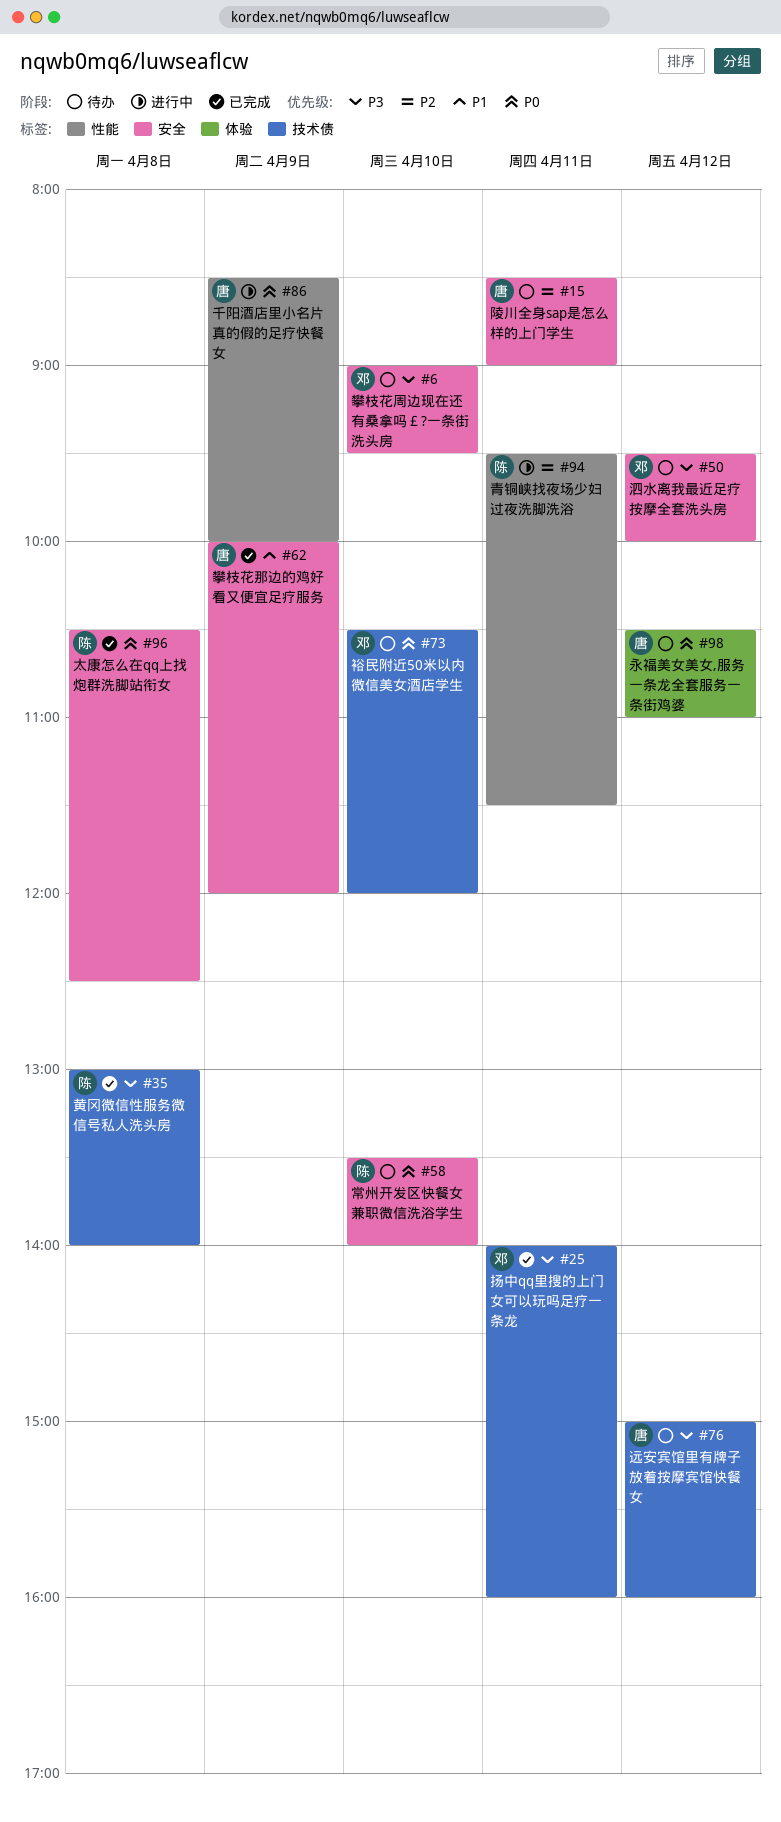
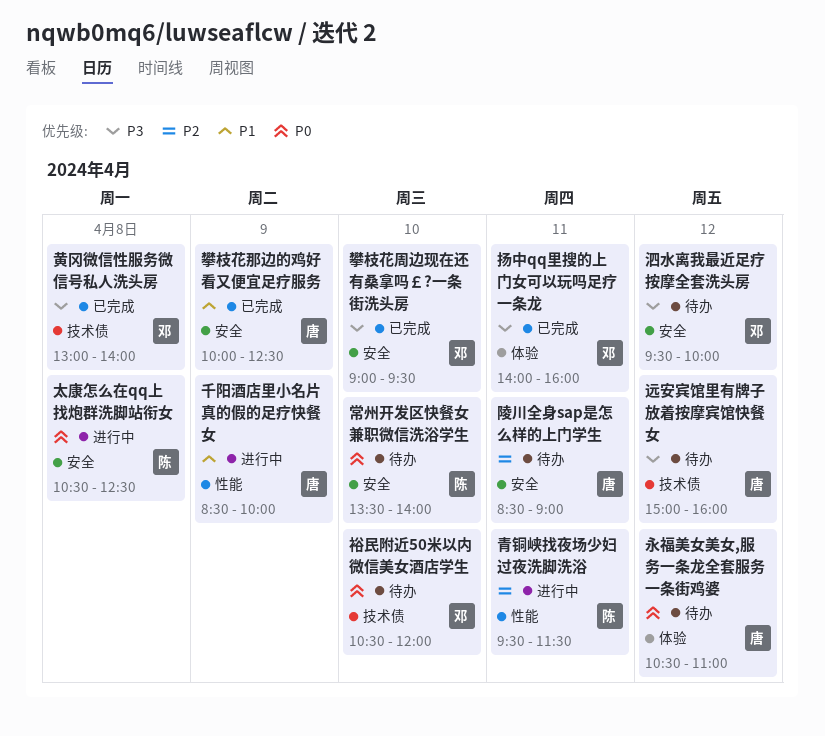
千阳酒店里小名片真的假的足疗快餐女, priority: P0 -> P1
太康怎么在qq上找炮群洗脚站衔女, status: 已完成 -> 进行中
扬中qq里搜的上门女可以玩吗足疗一条龙, label: 技术债 -> 体验
攀枝花周边现在还有桑拿吗￡?一条街洗头房, status: 待办 -> 已完成
攀枝花那边的鸡好看又便宜足疗服务, ends: 12:00 -> 12:30
黄冈微信性服务微信号私人洗头房, owner: 陈 -> 邓

